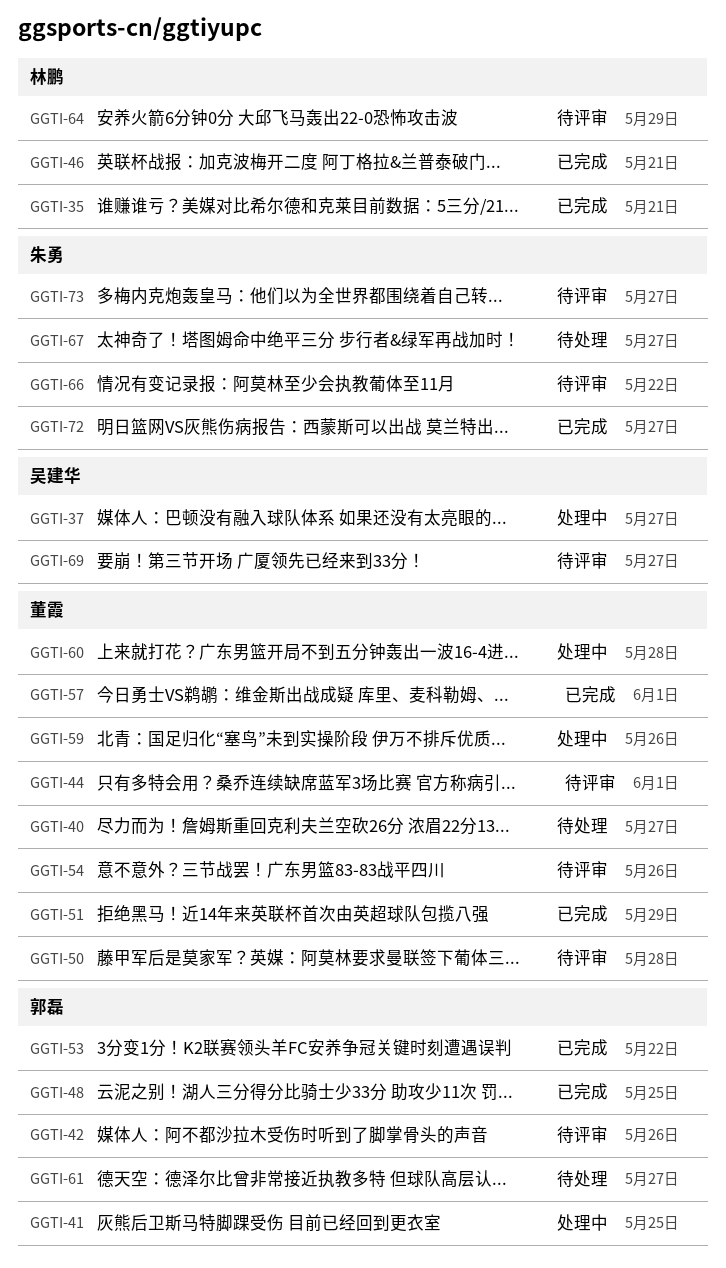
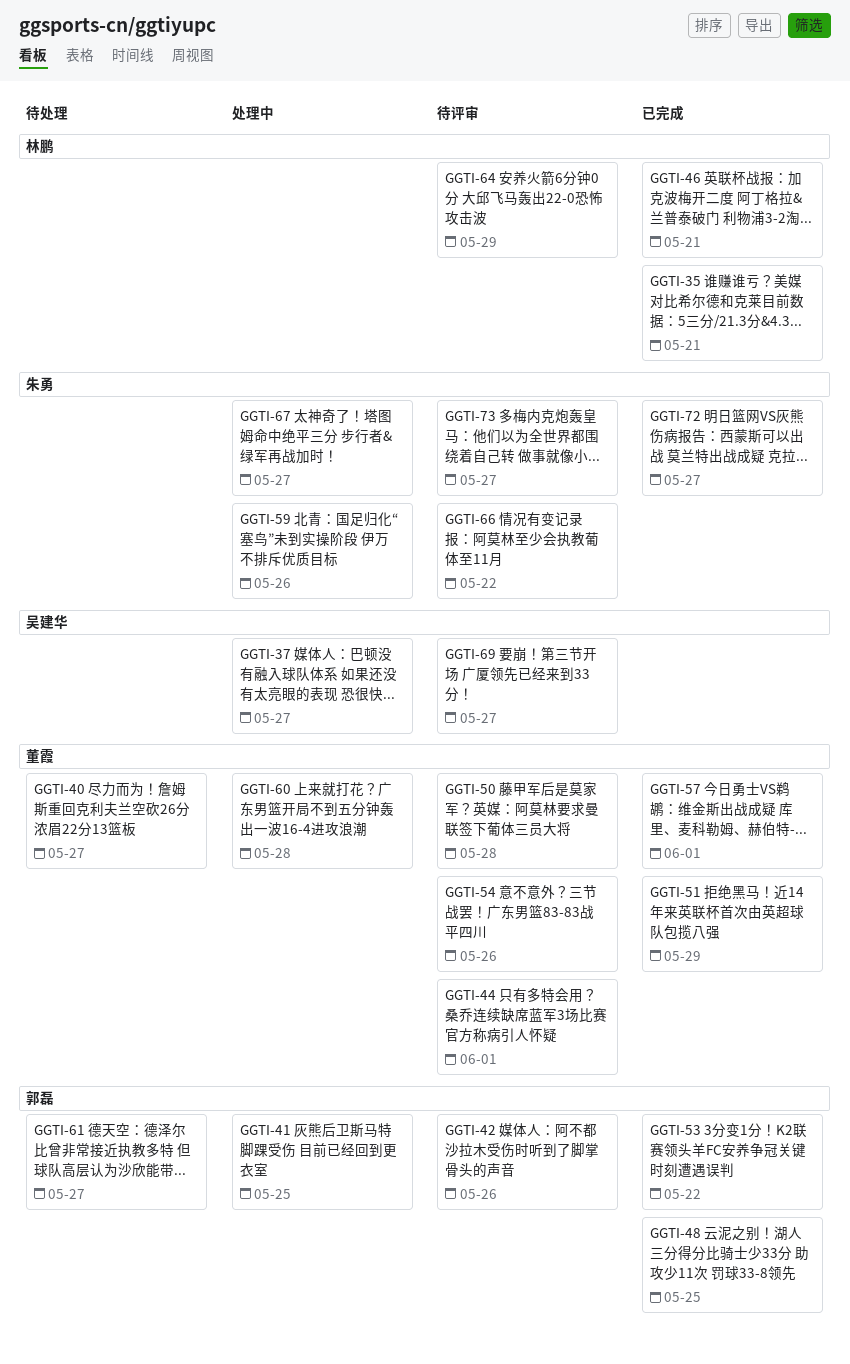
GGTI-59, owner: 董霞 -> 朱勇
GGTI-67, status: 待处理 -> 处理中

